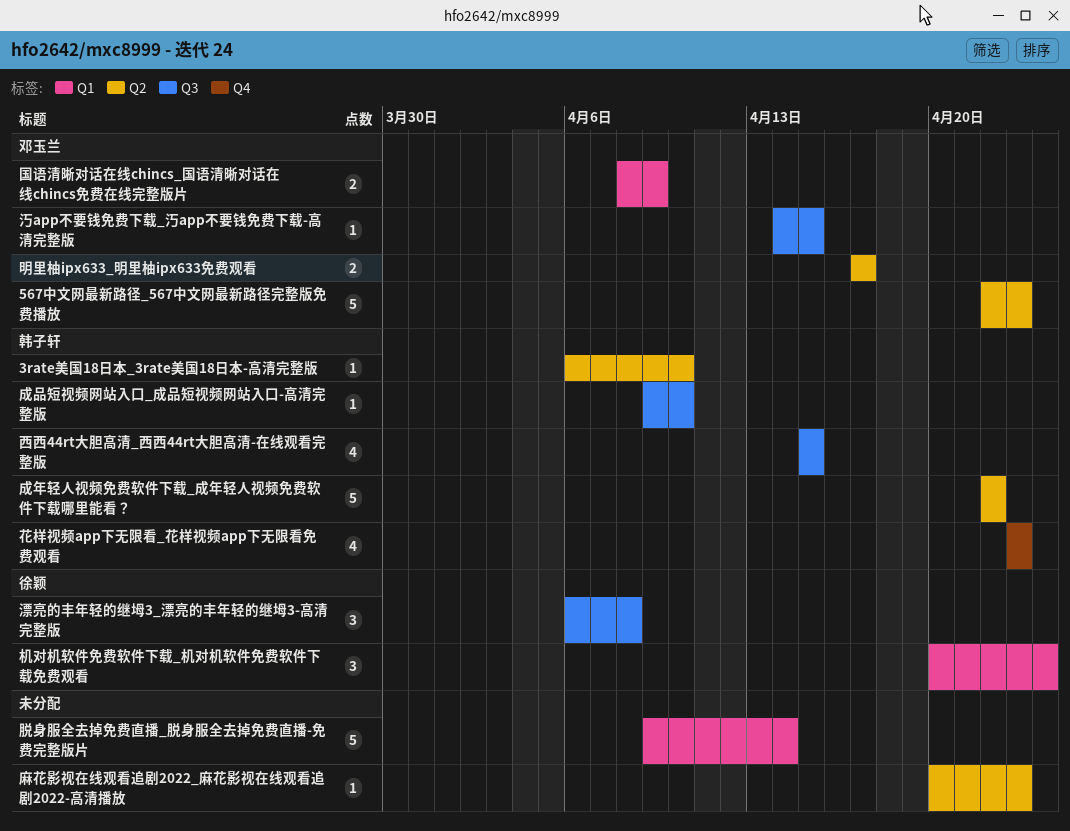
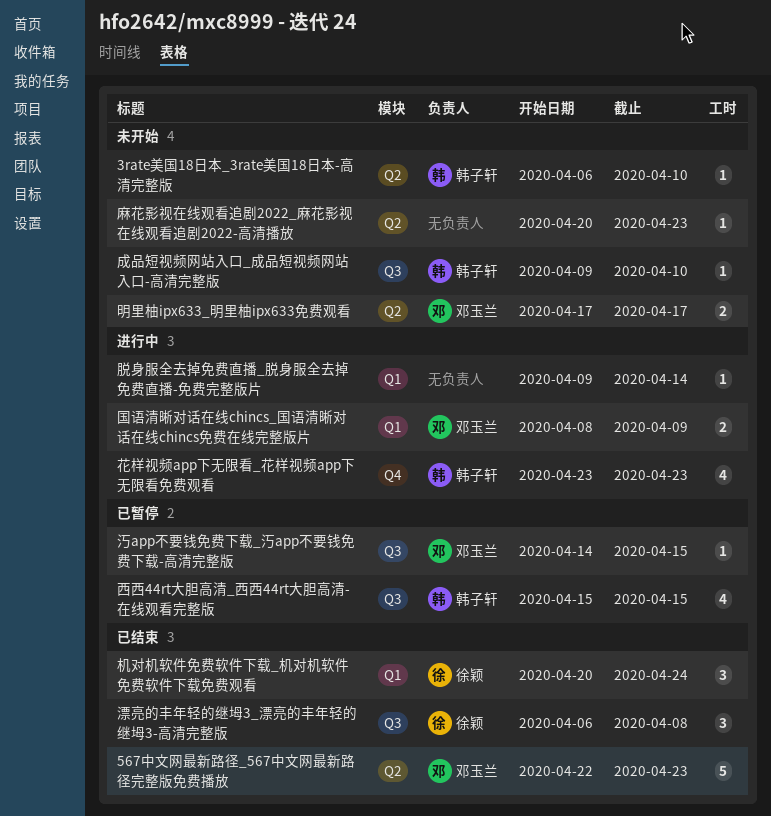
成年轻人视频免费软件下载_成年轻人视频免费软件下载哪里能看？: present -> none
脱身服全去掉免费直播_脱身服全去掉免费直播-免费完整版片, estimate: 5 -> 1

